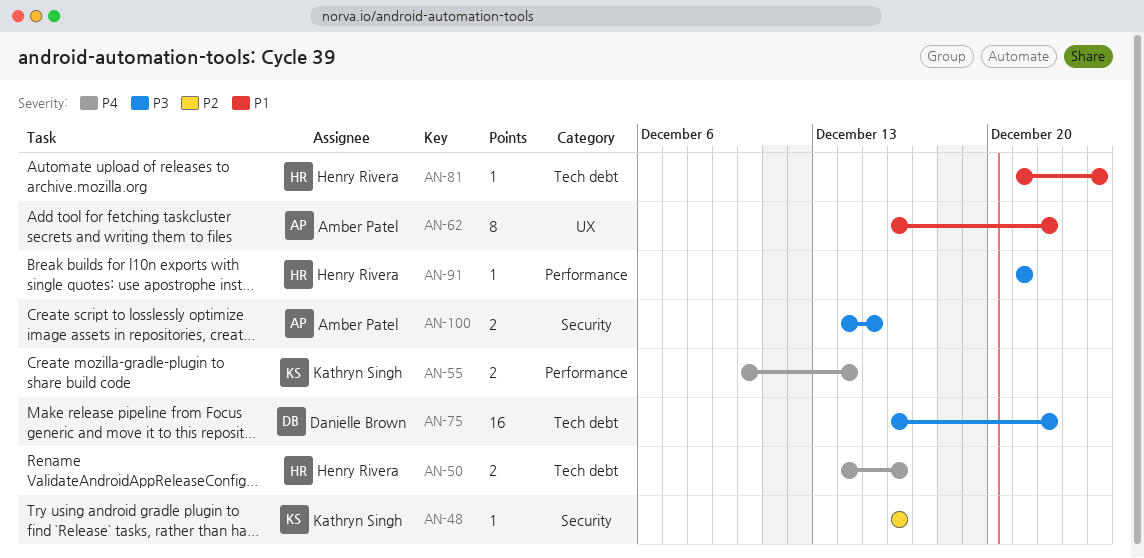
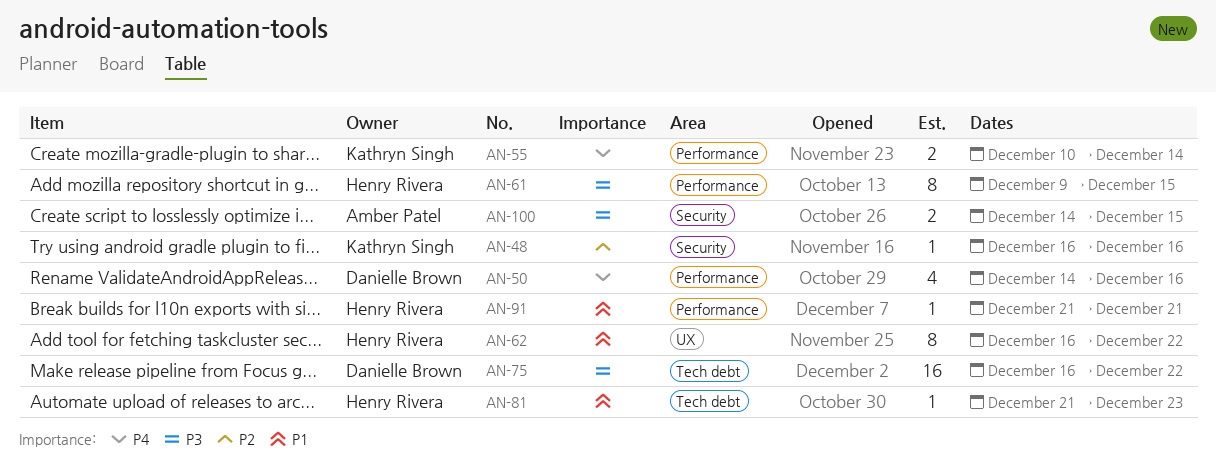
AN-50, owner: Henry Rivera -> Danielle Brown
AN-50, label: Tech debt -> Performance
AN-50, estimate: 2 -> 4
AN-61: none -> present
AN-62, owner: Amber Patel -> Henry Rivera
AN-81, due: Dec 24 -> Dec 23
AN-91, priority: P3 -> P1

